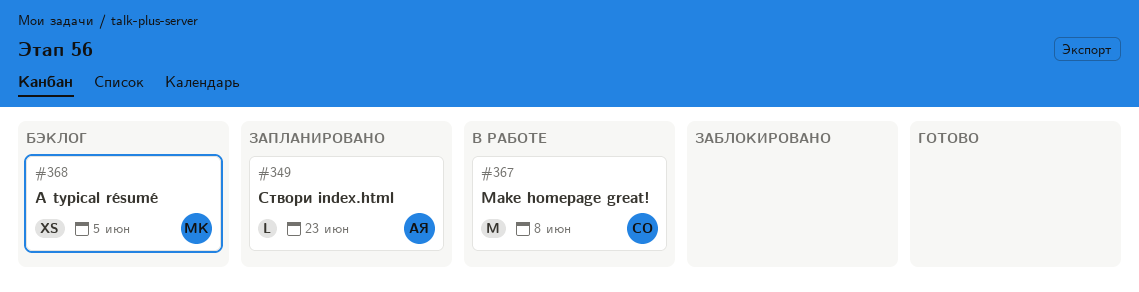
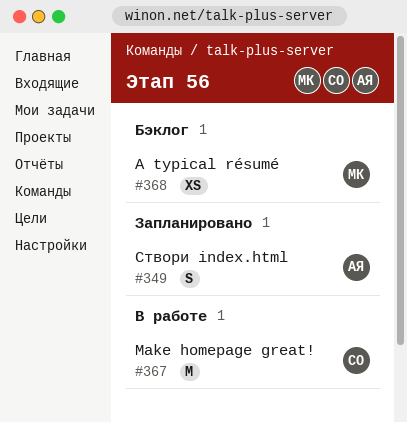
#349, estimate: L -> S

